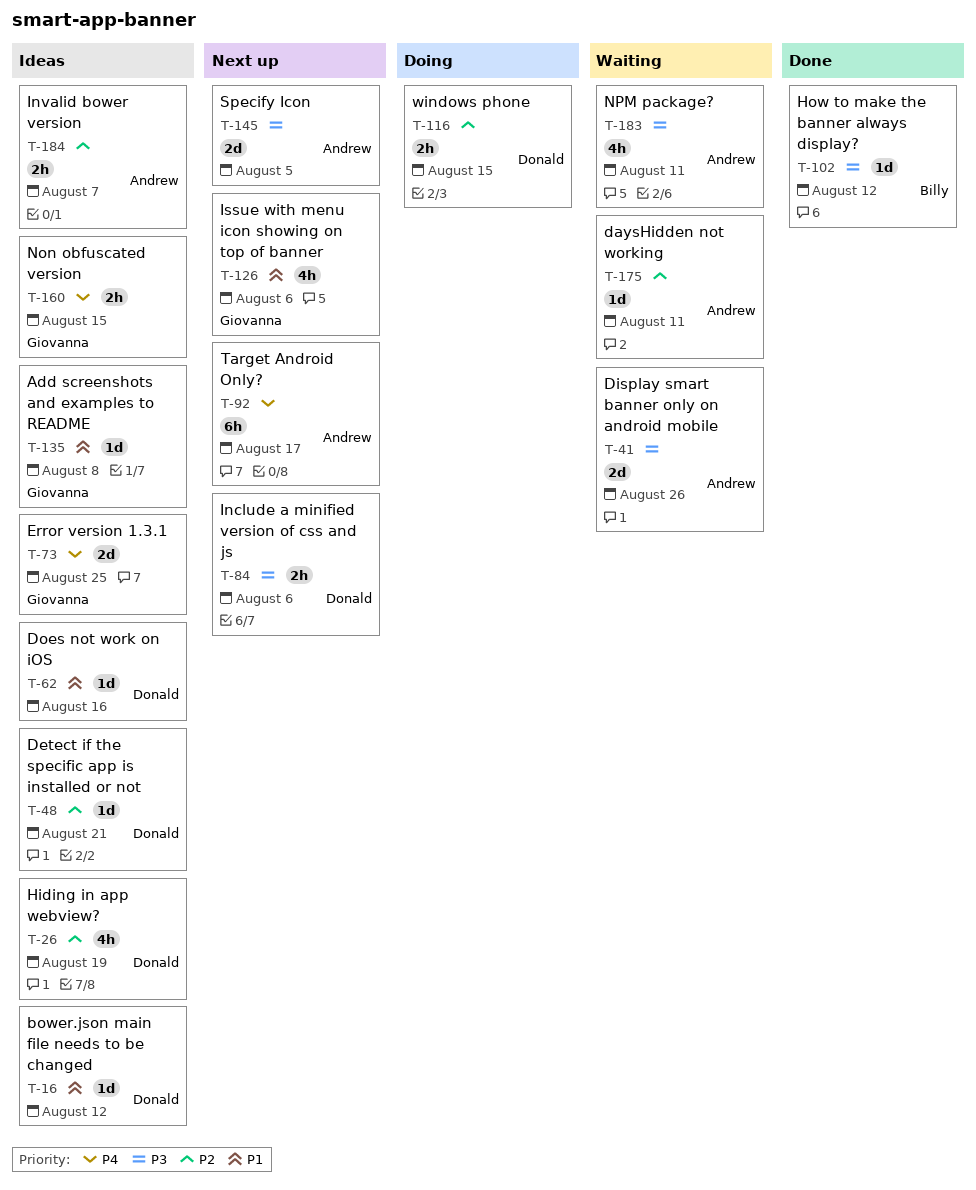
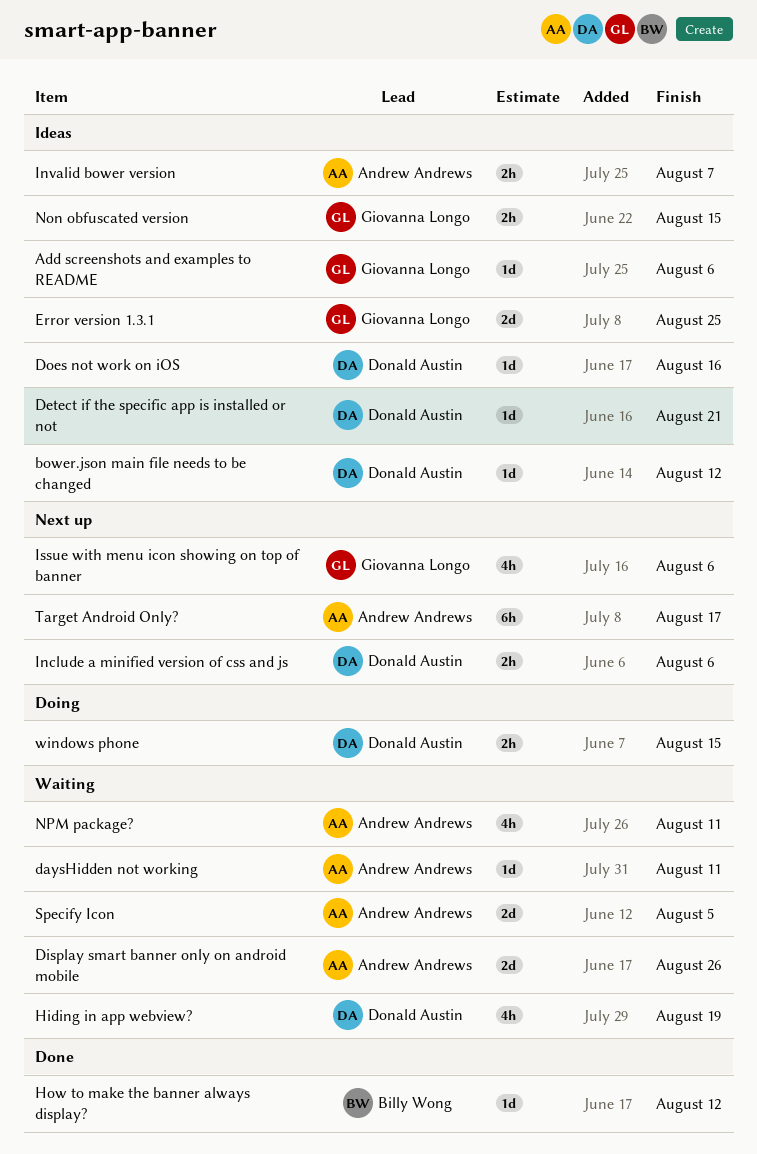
Add screenshots and examples to README, due: Aug 8 -> Aug 6
Hiding in app webview?, status: Ideas -> Waiting
Specify Icon, status: Next up -> Waiting

